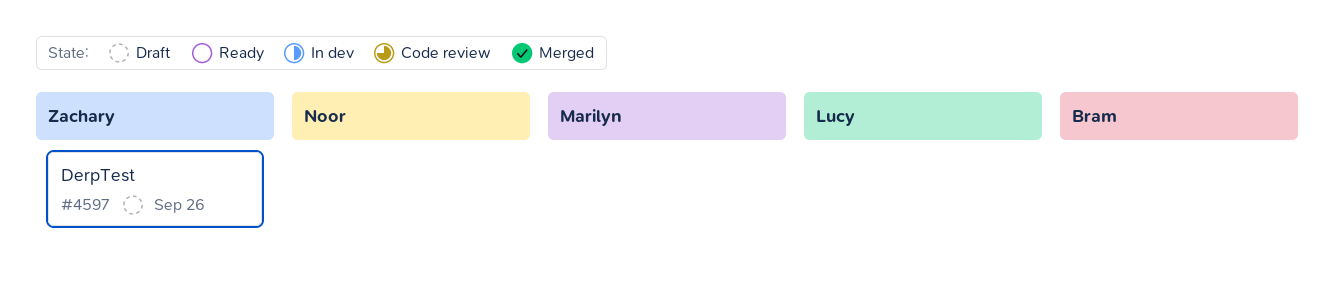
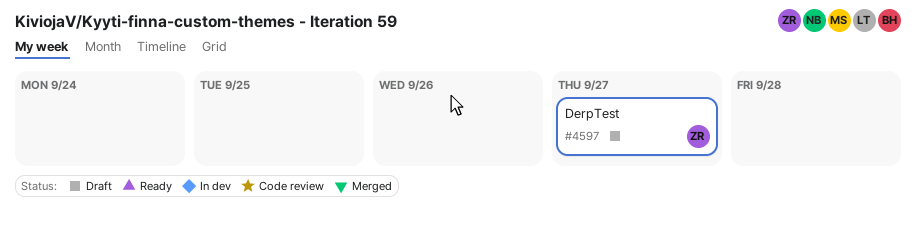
#4597, due: Sep 26 -> Sep 27

